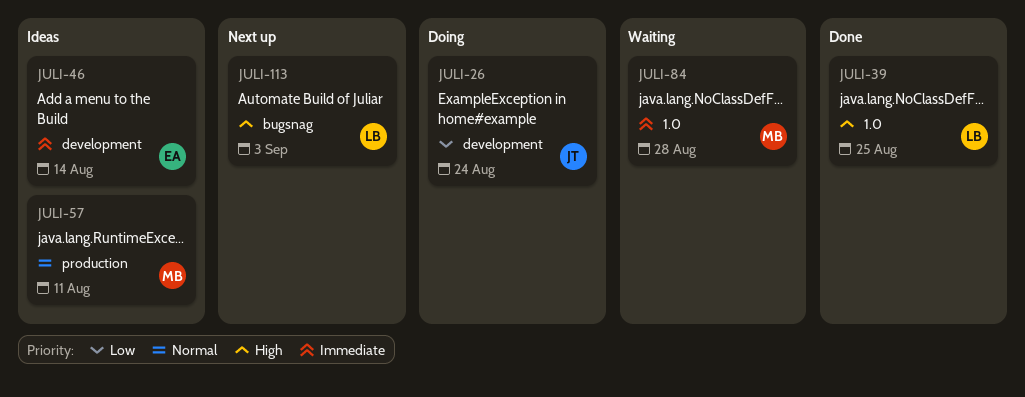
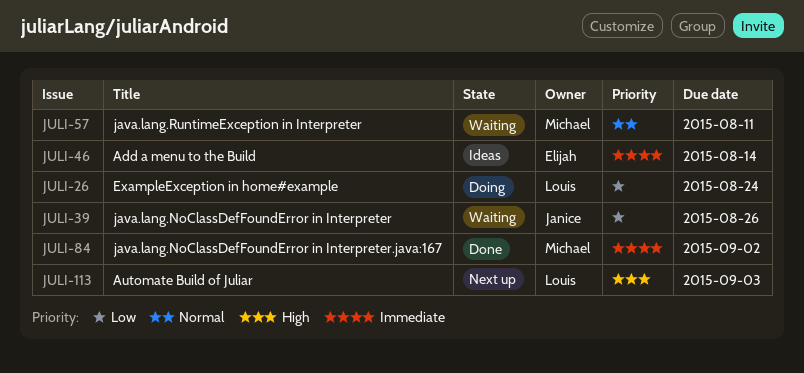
JULI-26, owner: Janice -> Louis
JULI-39, status: Done -> Waiting
JULI-39, owner: Louis -> Janice
JULI-39, priority: High -> Low
JULI-39, due: Aug 25 -> Aug 26
JULI-57, status: Ideas -> Waiting
JULI-84, status: Waiting -> Done
JULI-84, due: Aug 28 -> Sep 2

